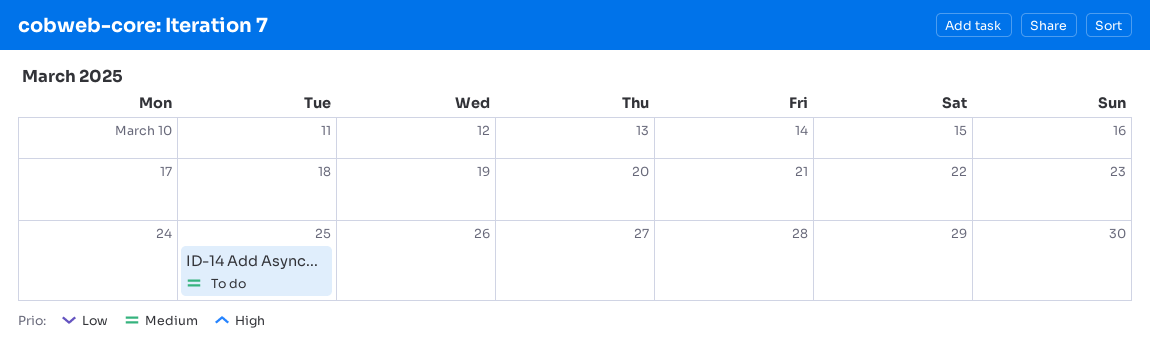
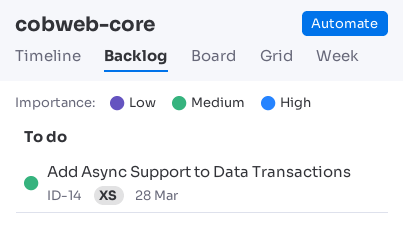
ID-14, due: Mar 25 -> Mar 28

